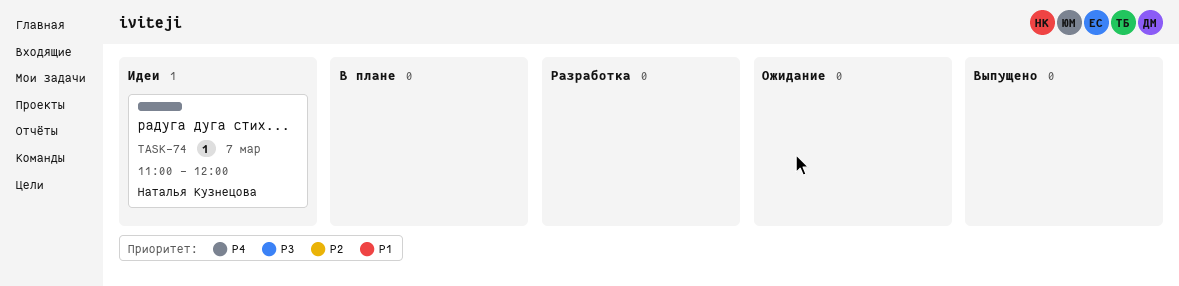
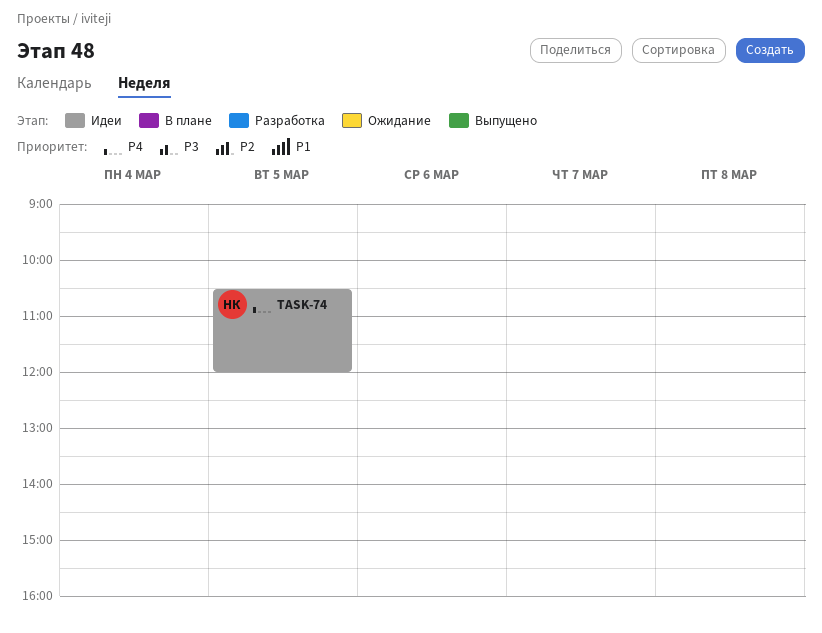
TASK-74, day: Mar 7 -> Mar 5
TASK-74, begins: 11:00 -> 10:30

